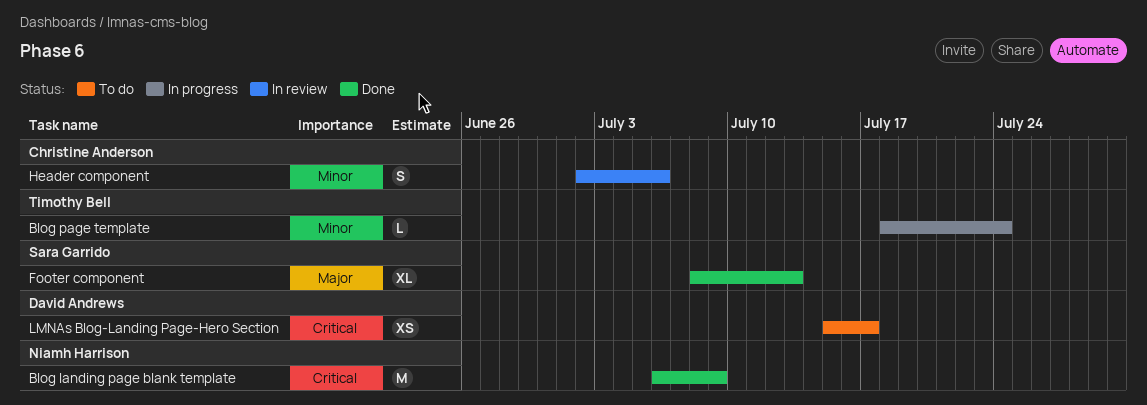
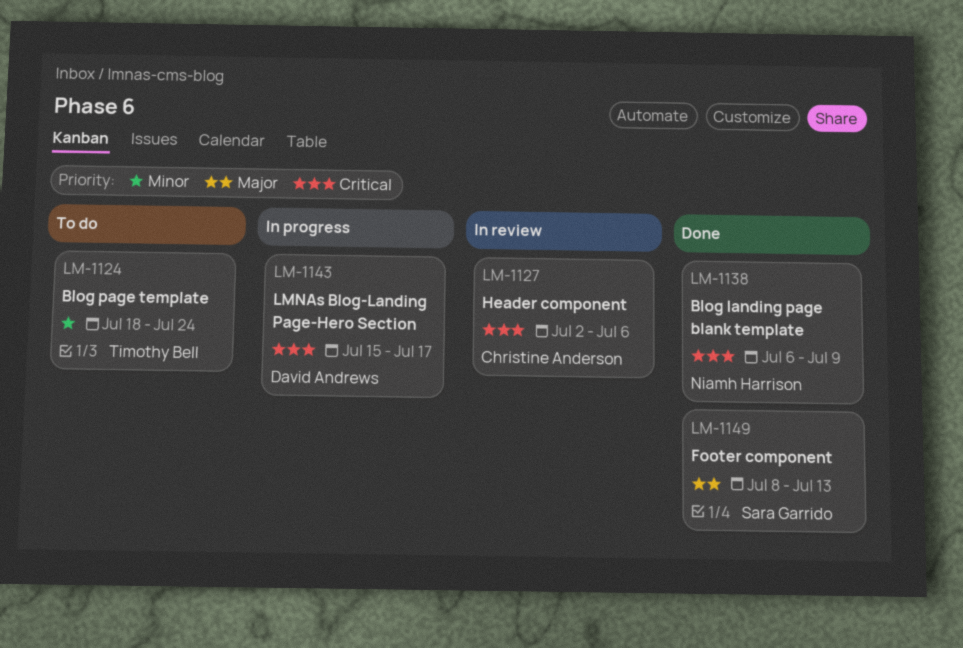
Blog page template, status: In progress -> To do
Header component, priority: Minor -> Critical
LMNAs Blog-Landing Page-Hero Section, status: To do -> In progress

